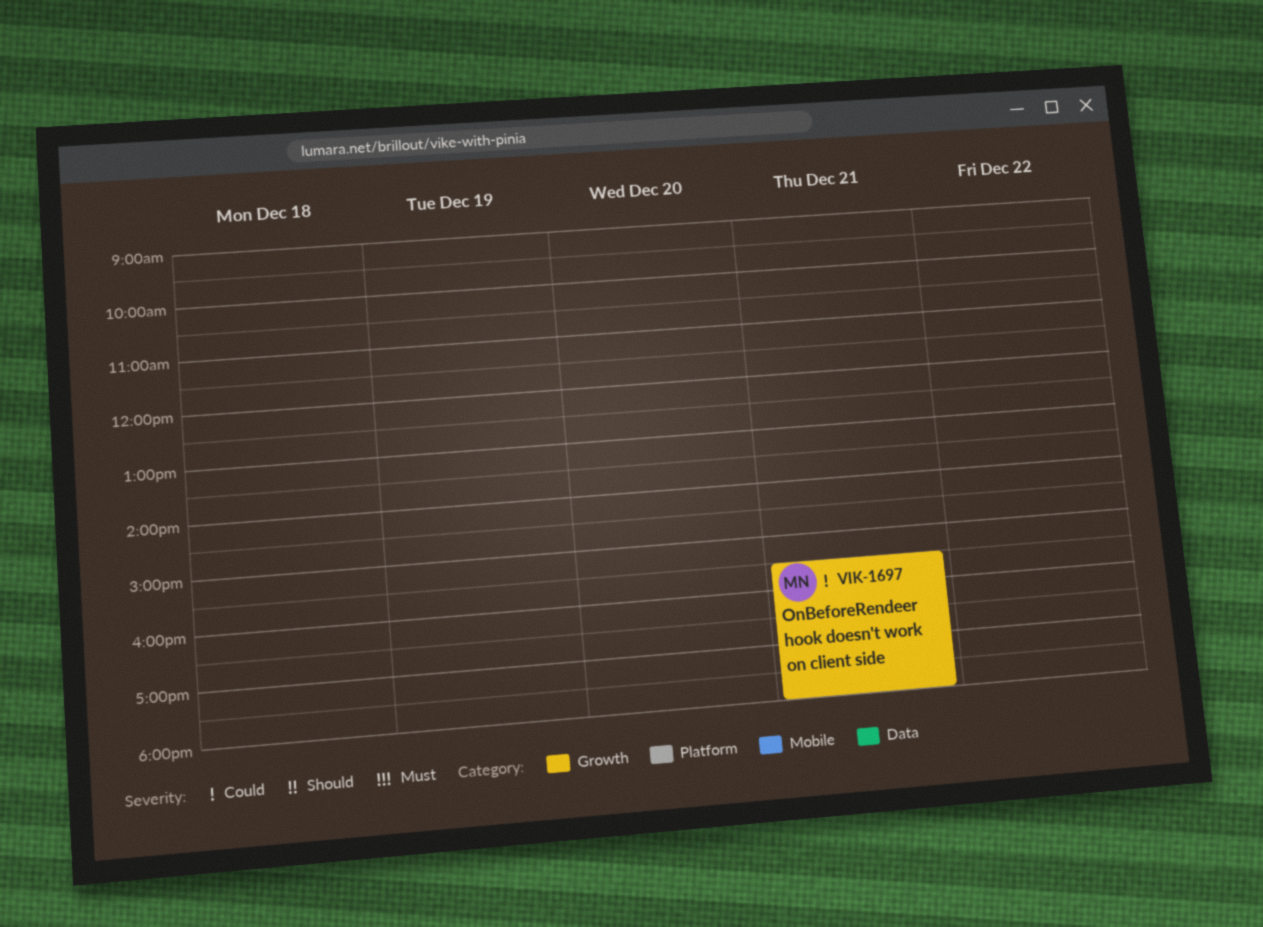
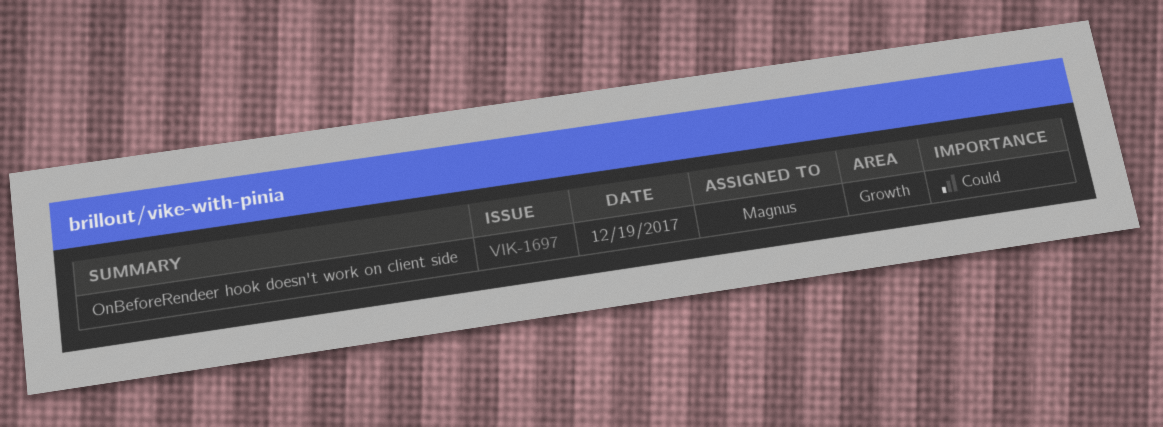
VIK-1697, day: Dec 21 -> Dec 19

